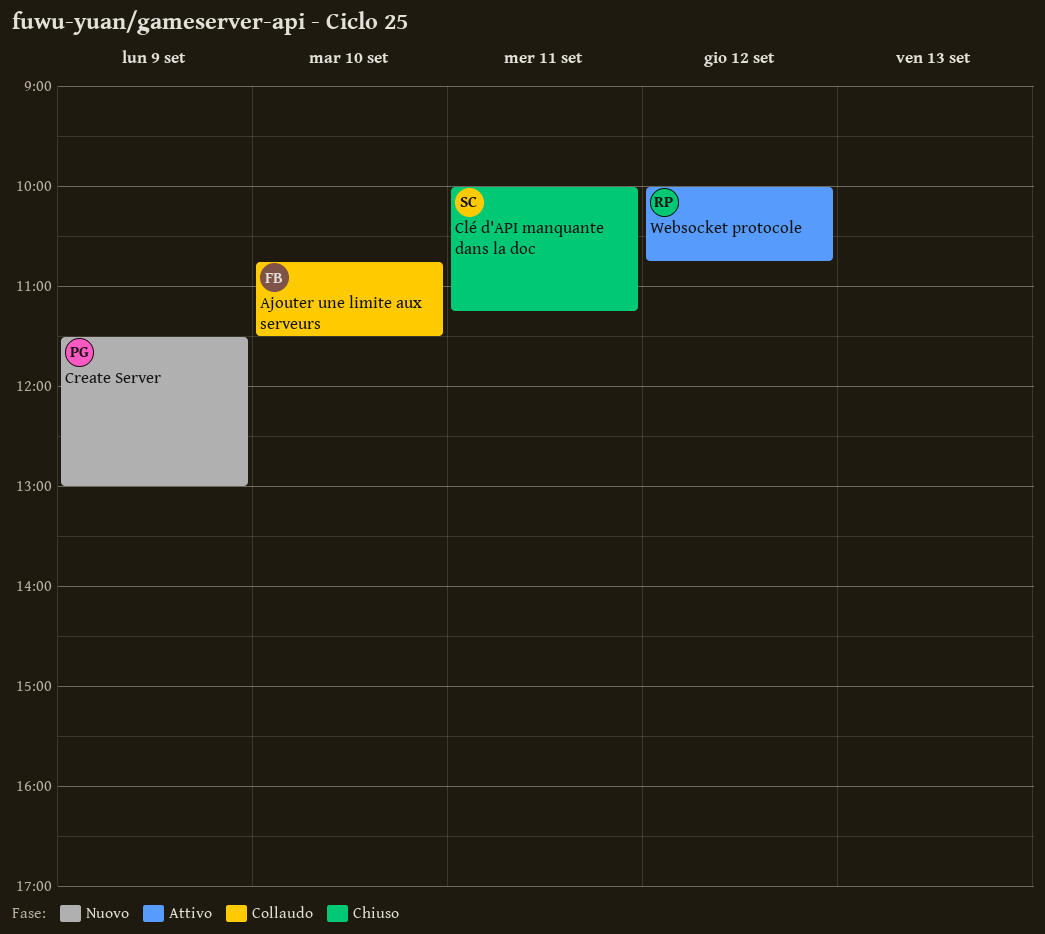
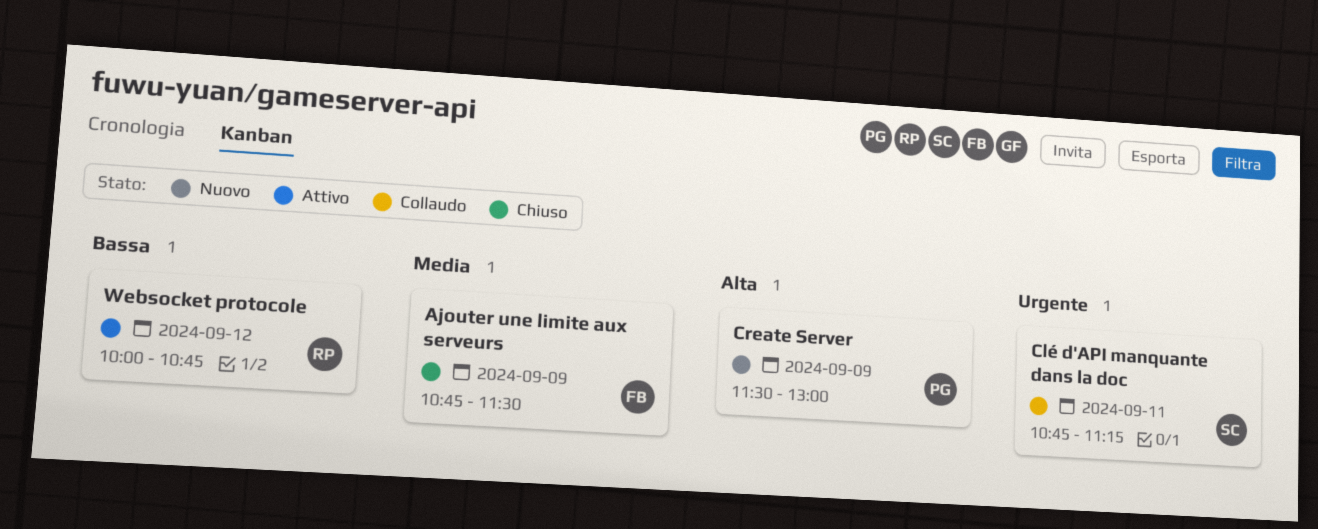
Ajouter une limite aux serveurs, status: Collaudo -> Chiuso
Ajouter une limite aux serveurs, day: Sep 10 -> Sep 9
Clé d'API manquante dans la doc, status: Chiuso -> Collaudo
Clé d'API manquante dans la doc, begins: 10:00 -> 10:45

